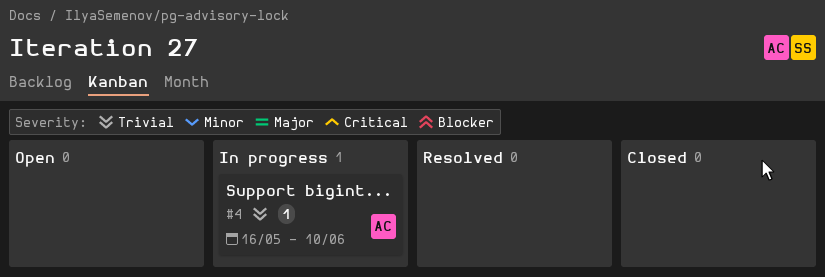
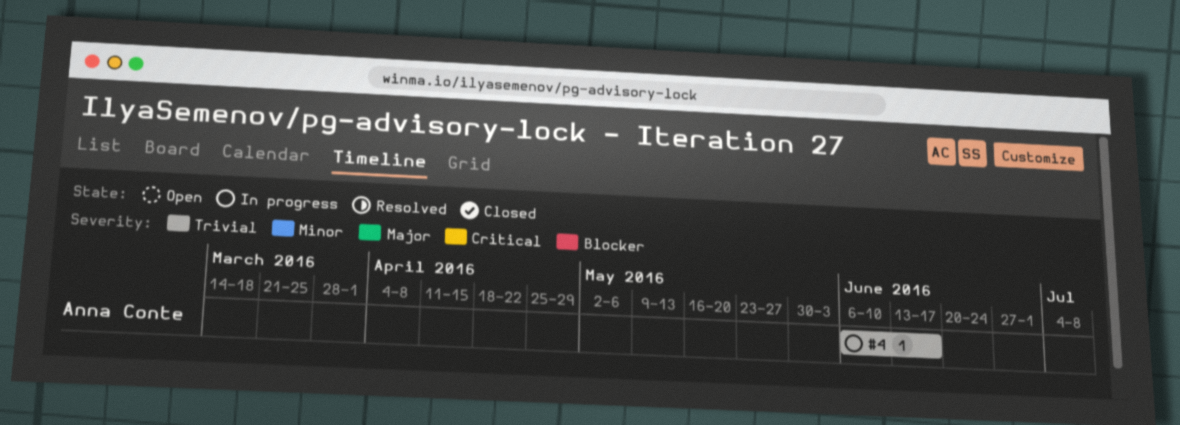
#4, start: May 16 -> Jun 6
#4, due: Jun 10 -> Jun 17

